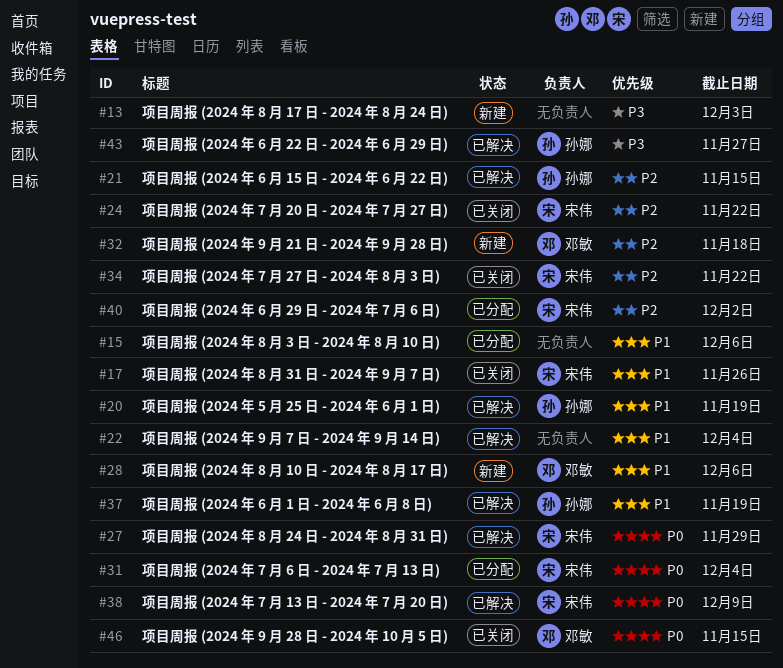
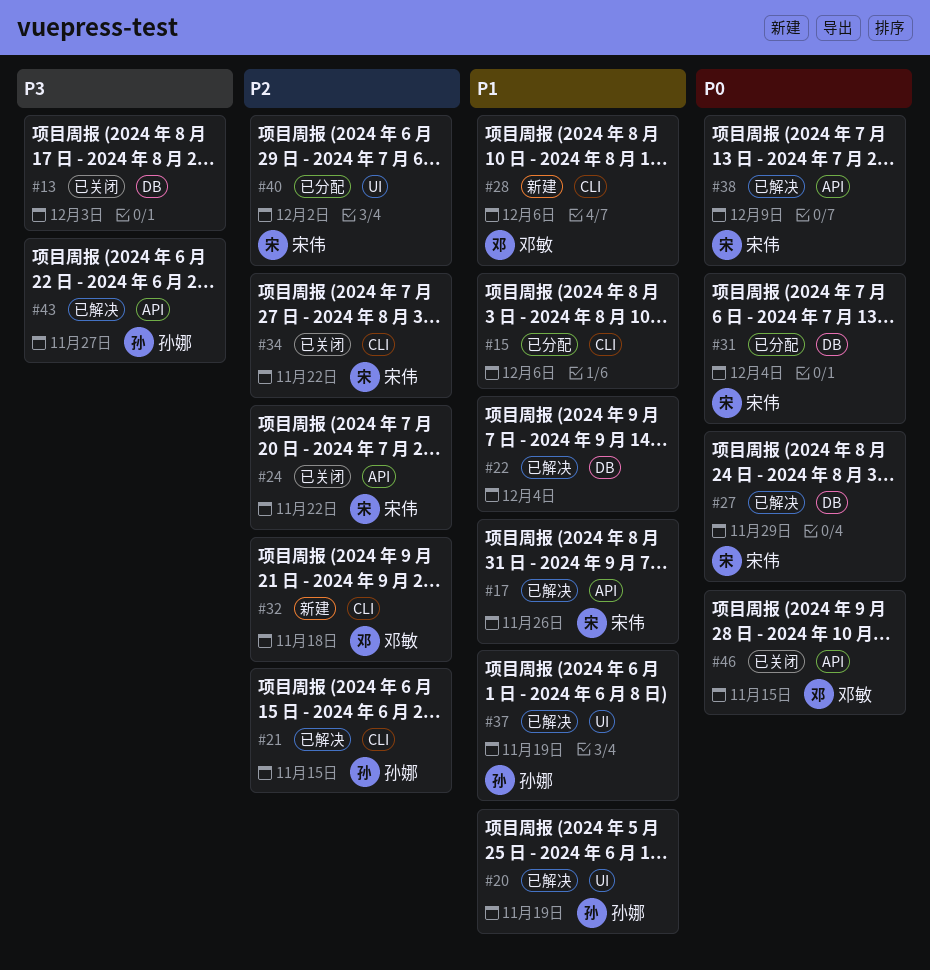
#13, status: 新建 -> 已关闭
#17, status: 已关闭 -> 已解决

